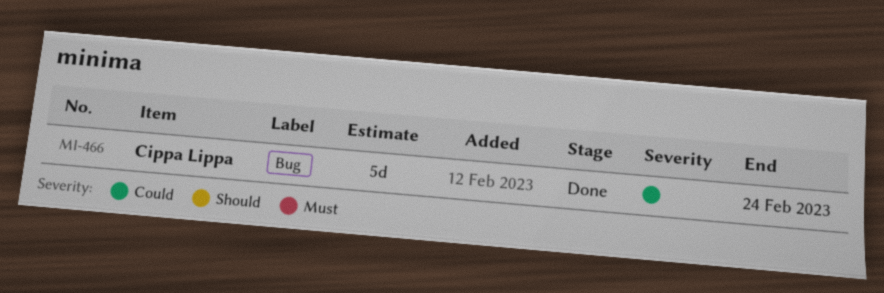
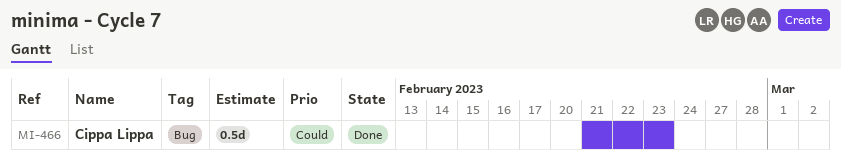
MI-466, estimate: 5d -> 0.5d
MI-466, due: Feb 24 -> Feb 23

